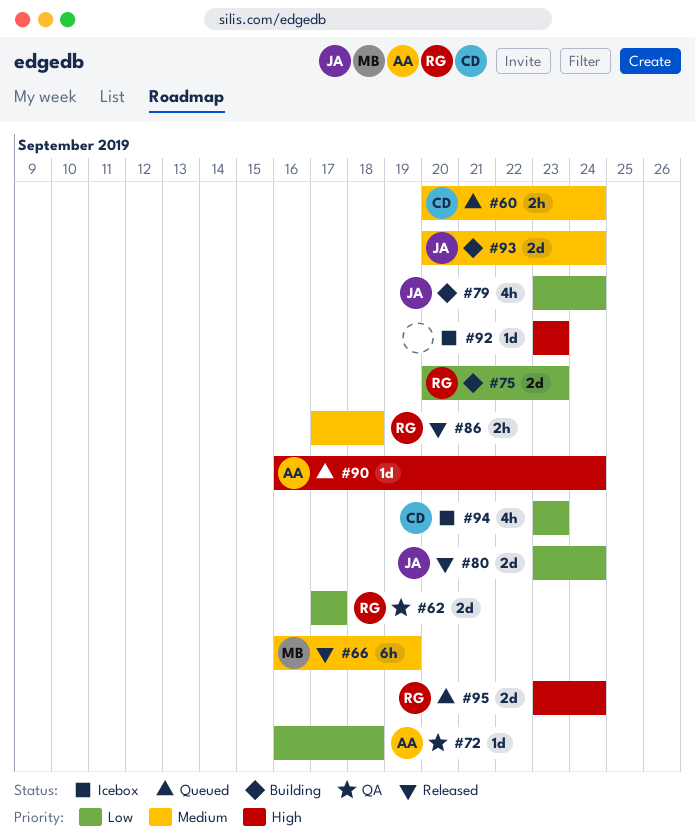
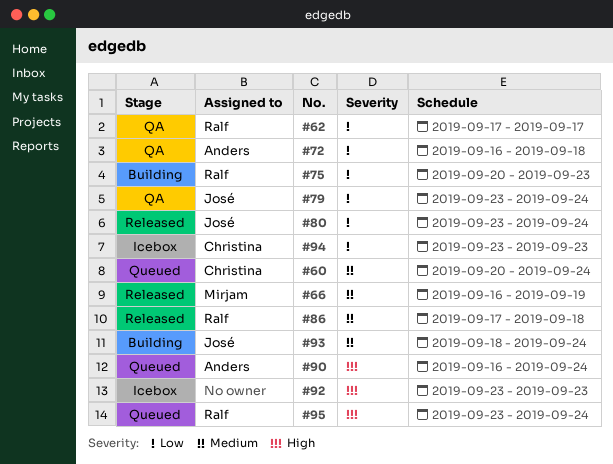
#79, status: Building -> QA
#93, start: Sep 20 -> Sep 18

